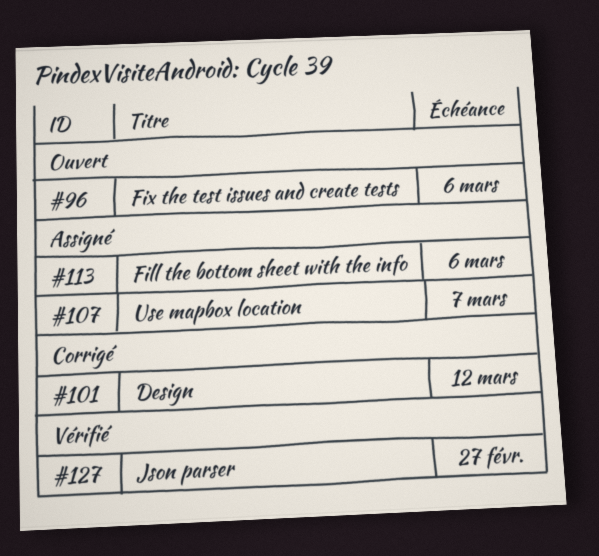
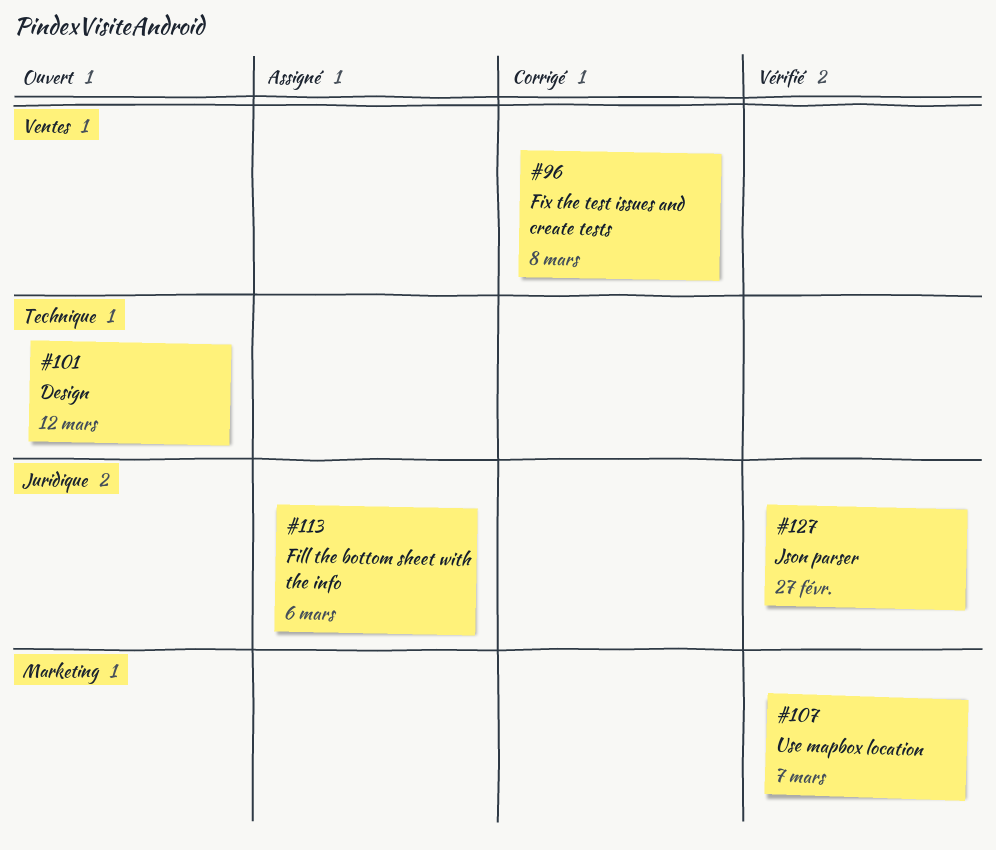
#96, status: Ouvert -> Corrigé
#96, due: Mar 6 -> Mar 8
#101, status: Corrigé -> Ouvert
#107, status: Assigné -> Vérifié

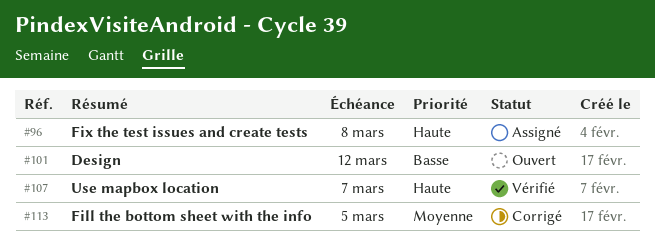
#96, status: Corrigé -> Assigné
#113, status: Assigné -> Corrigé
#113, due: Mar 6 -> Mar 5
#127: present -> none

